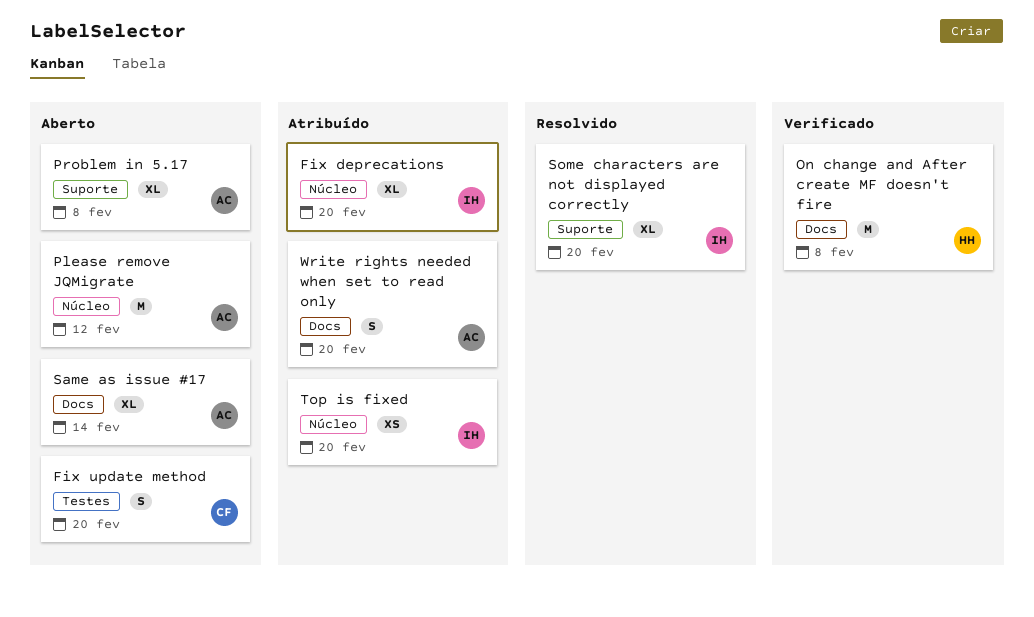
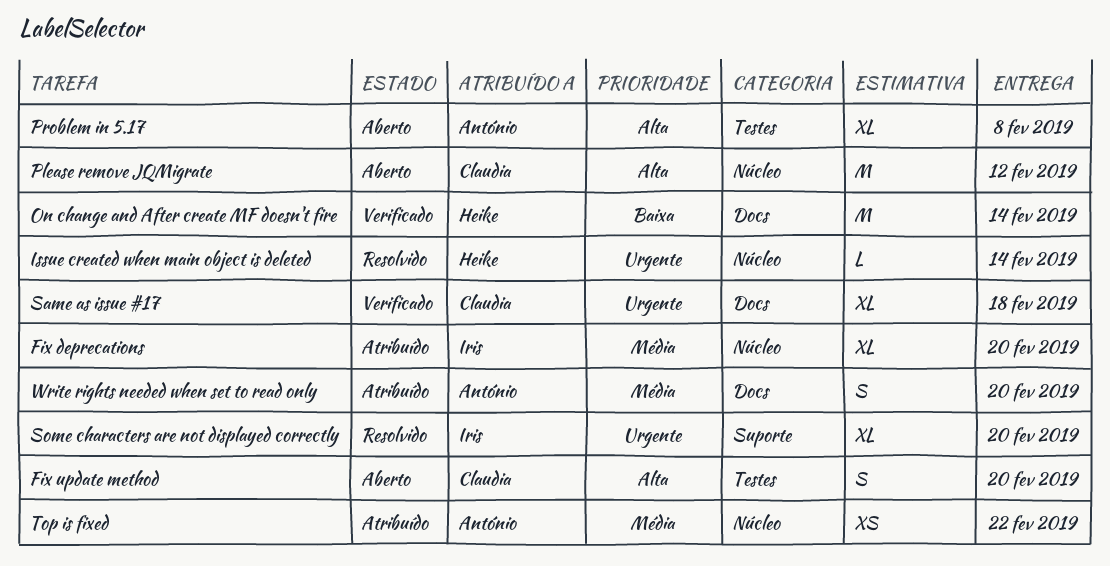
Issue created when main object is deleted: none -> present
On change and After create MF doesn't fire, due: Feb 8 -> Feb 14
Please remove JQMigrate, owner: António -> Claudia
Problem in 5.17, label: Suporte -> Testes
Same as issue #17, status: Aberto -> Verificado
Same as issue #17, owner: António -> Claudia
Same as issue #17, due: Feb 14 -> Feb 18
Top is fixed, owner: Iris -> António
Top is fixed, due: Feb 20 -> Feb 22

